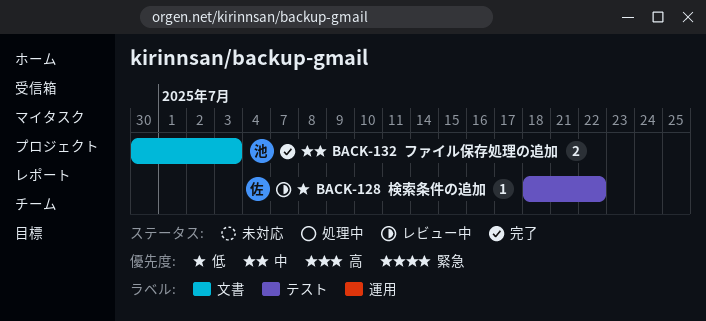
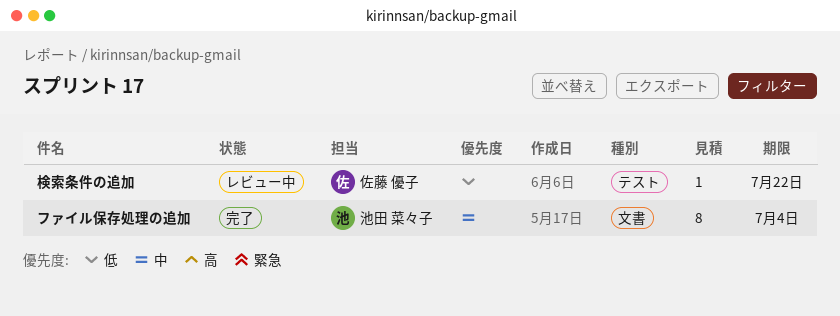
ファイル保存処理の追加, estimate: 2 -> 8
ファイル保存処理の追加, due: Jul 3 -> Jul 4

